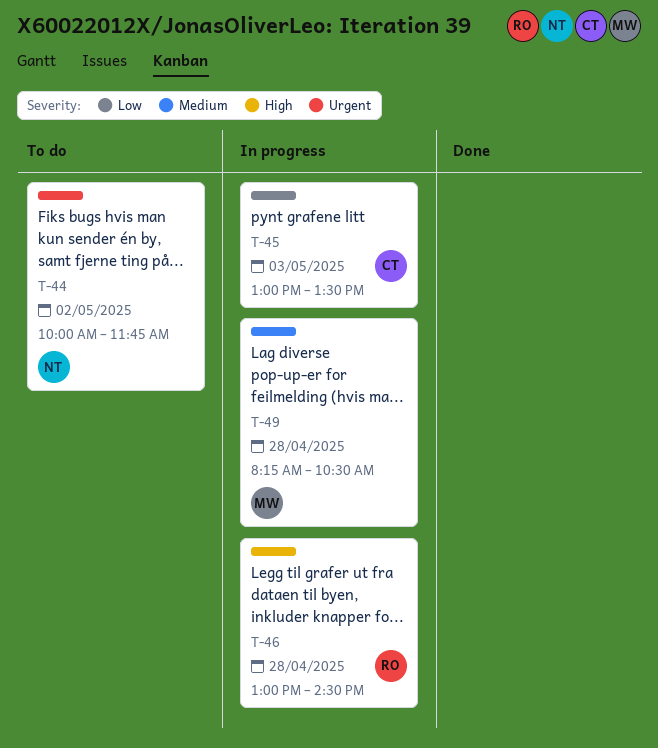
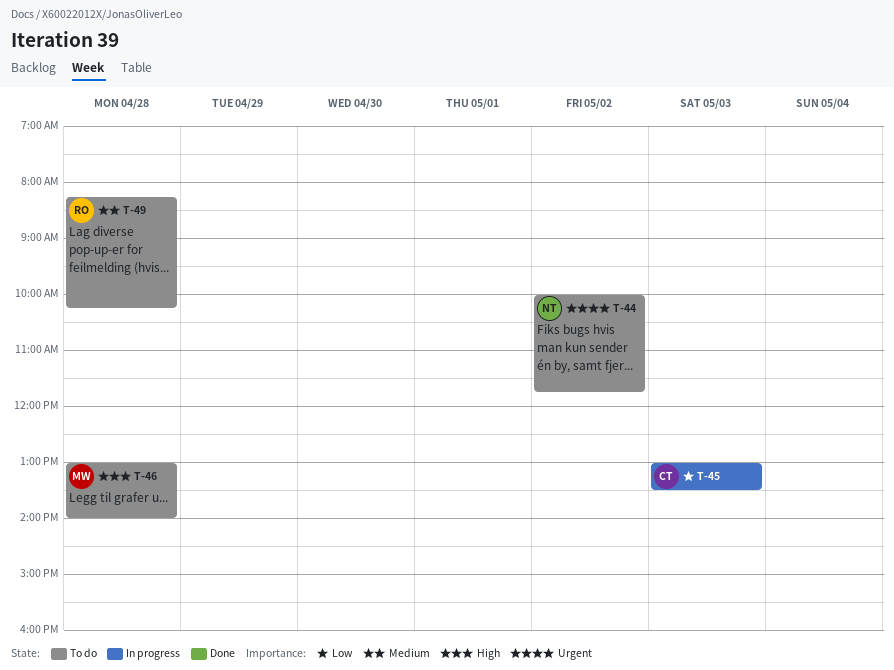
T-46, status: In progress -> To do
T-46, owner: RO -> MW
T-46, ends: 14:30 -> 14:00
T-49, status: In progress -> To do
T-49, owner: MW -> RO
T-49, ends: 10:30 -> 10:15

